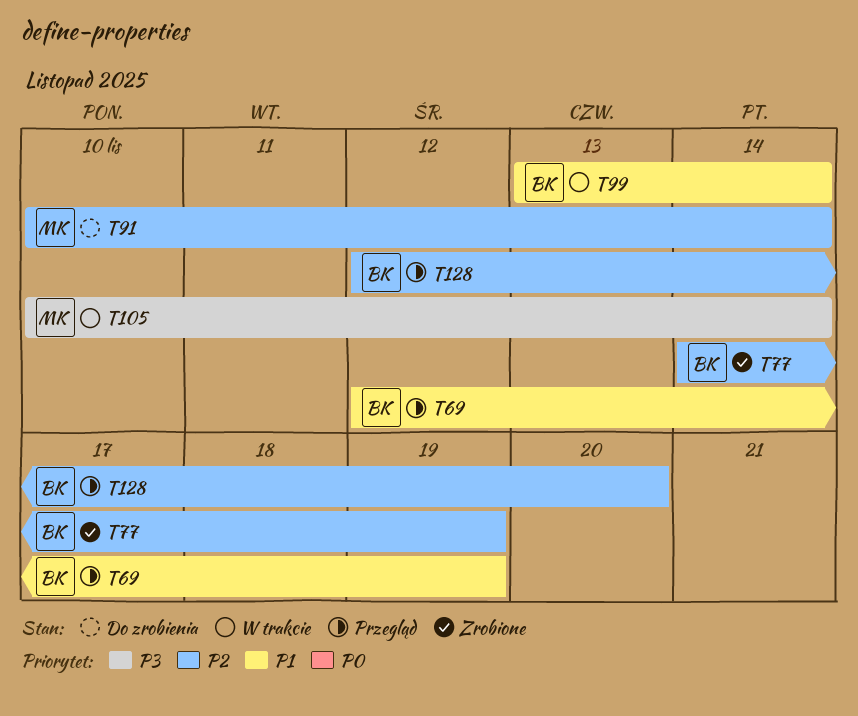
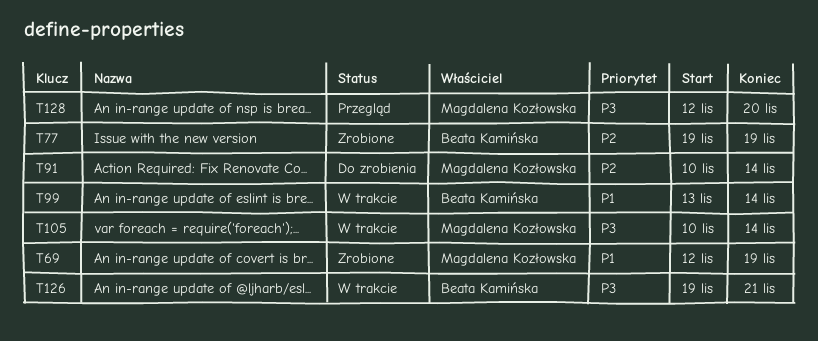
T69, status: Przegląd -> Zrobione
T69, owner: Beata Kamińska -> Magdalena Kozłowska
T77, start: Nov 14 -> Nov 19
T126: none -> present
T128, owner: Beata Kamińska -> Magdalena Kozłowska
T128, priority: P2 -> P3

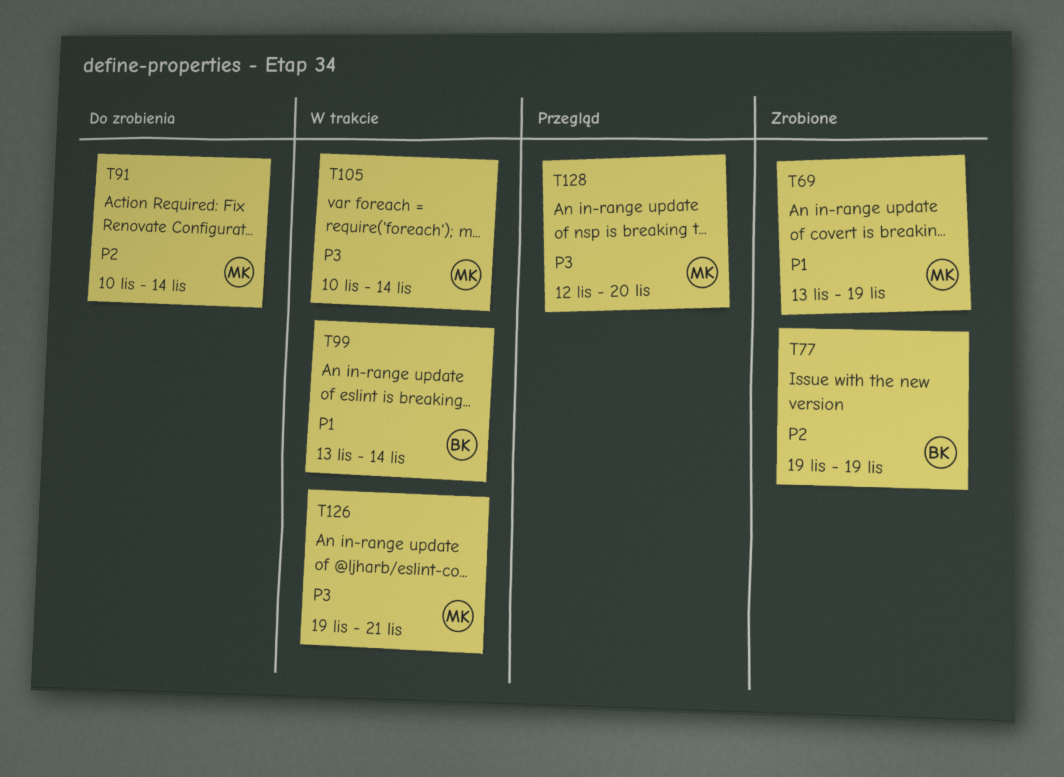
T69, start: Nov 12 -> Nov 13
T126, owner: Beata Kamińska -> Magdalena Kozłowska

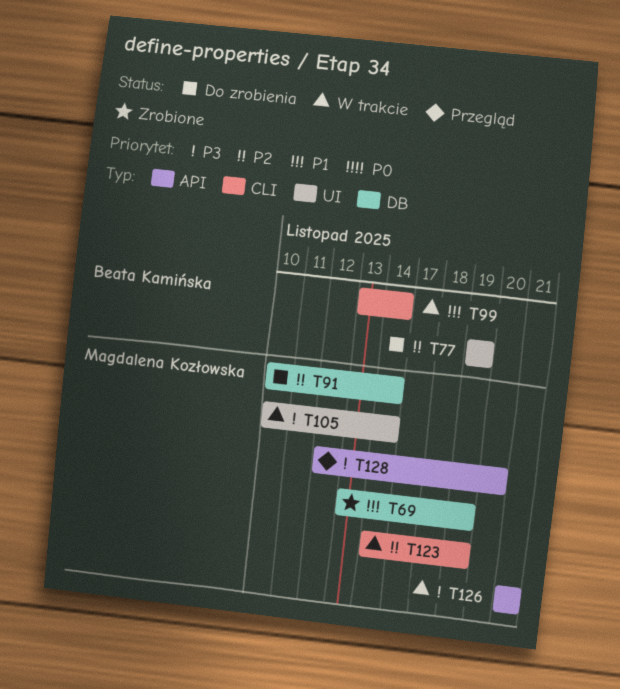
T77, status: Zrobione -> Do zrobienia
T123: none -> present
T126, start: Nov 19 -> Nov 21

